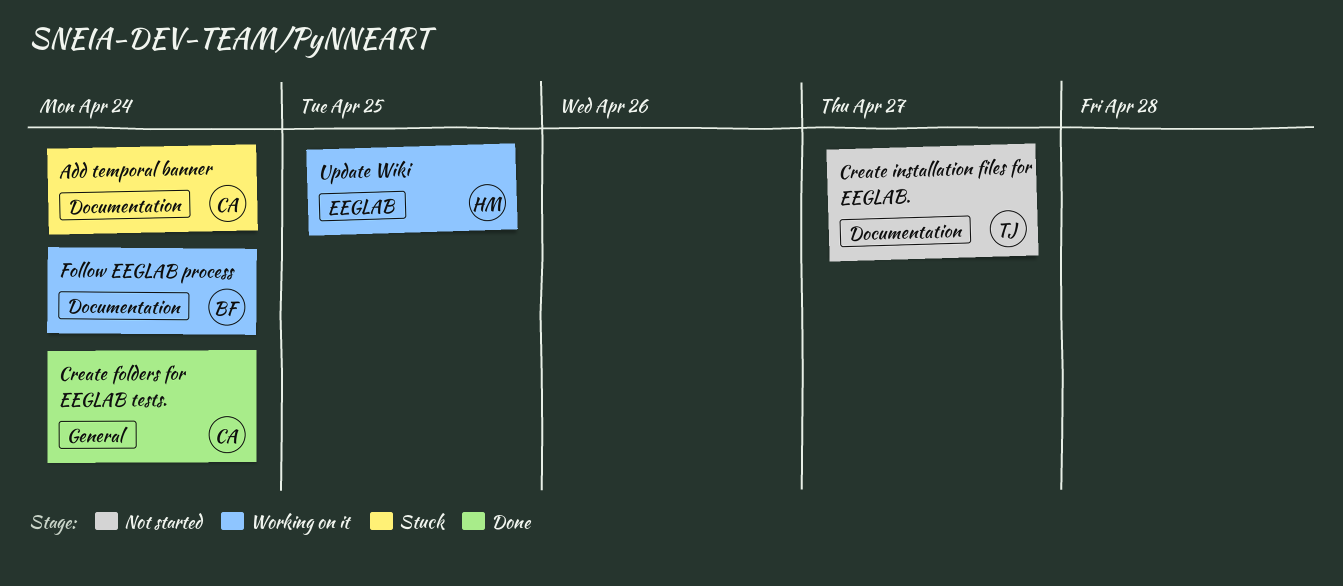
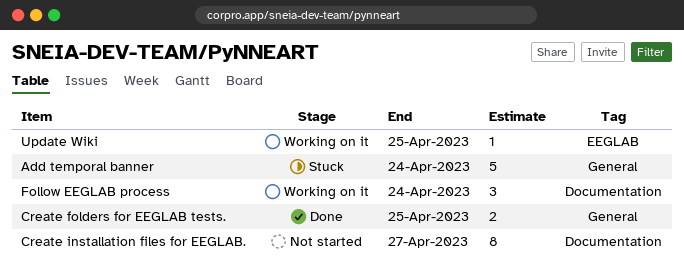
Add temporal banner, label: Documentation -> General
Create folders for EEGLAB tests., due: Apr 24 -> Apr 25

